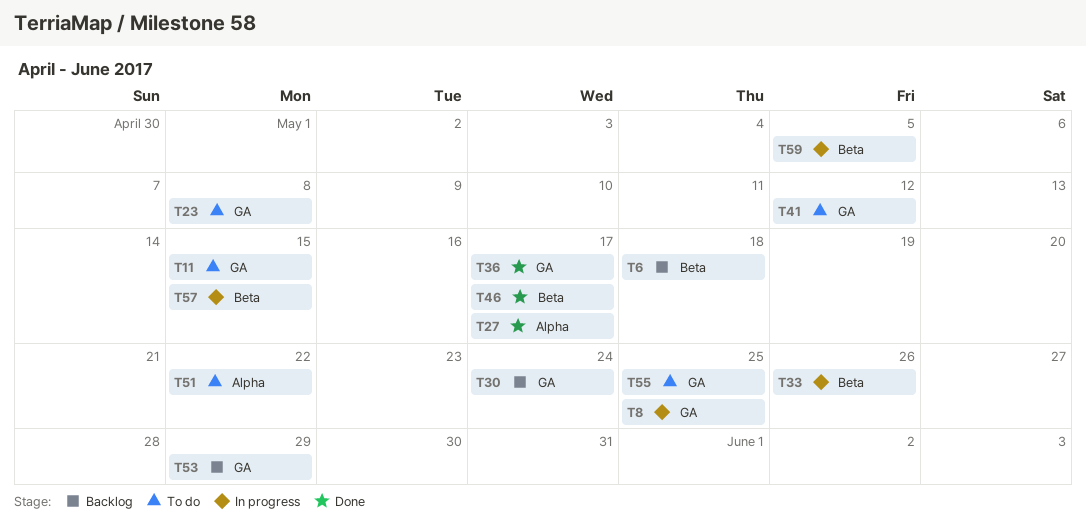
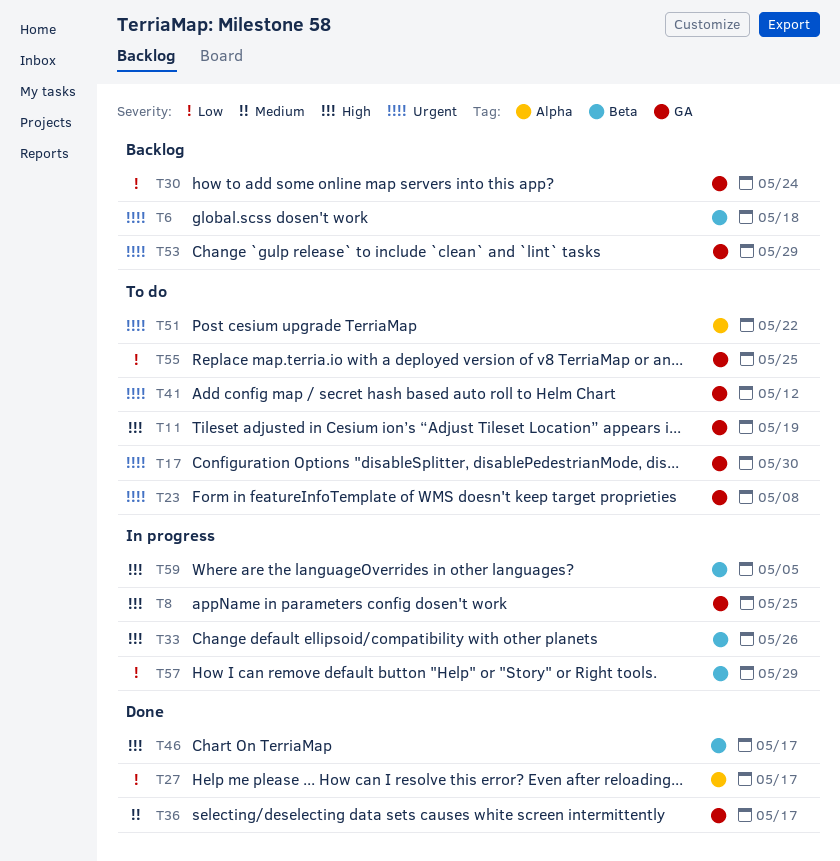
T11, due: May 15 -> May 19
T17: none -> present
T57, due: May 15 -> May 29

